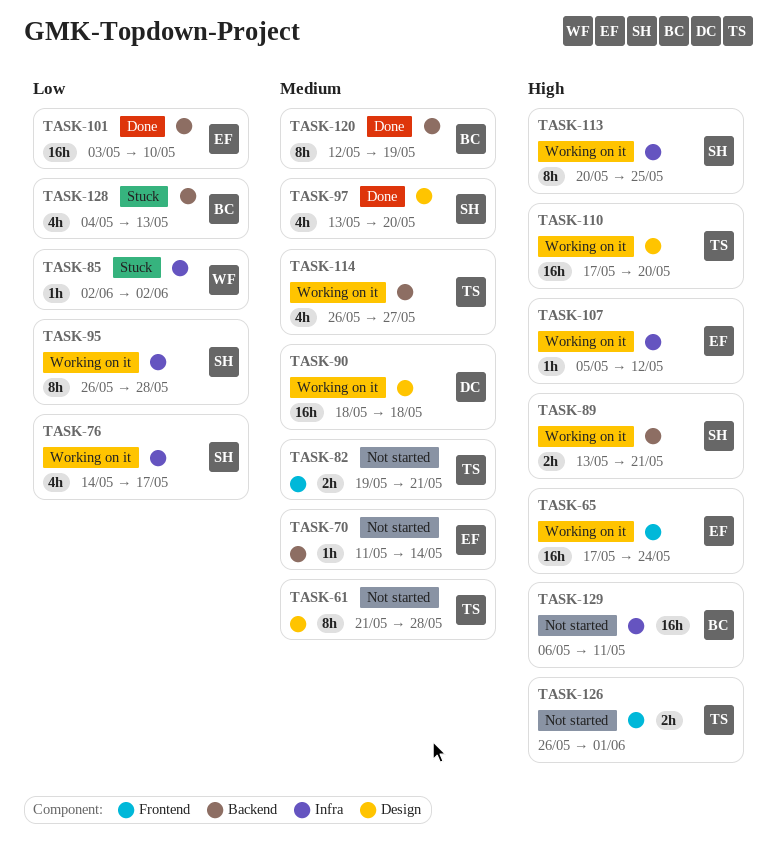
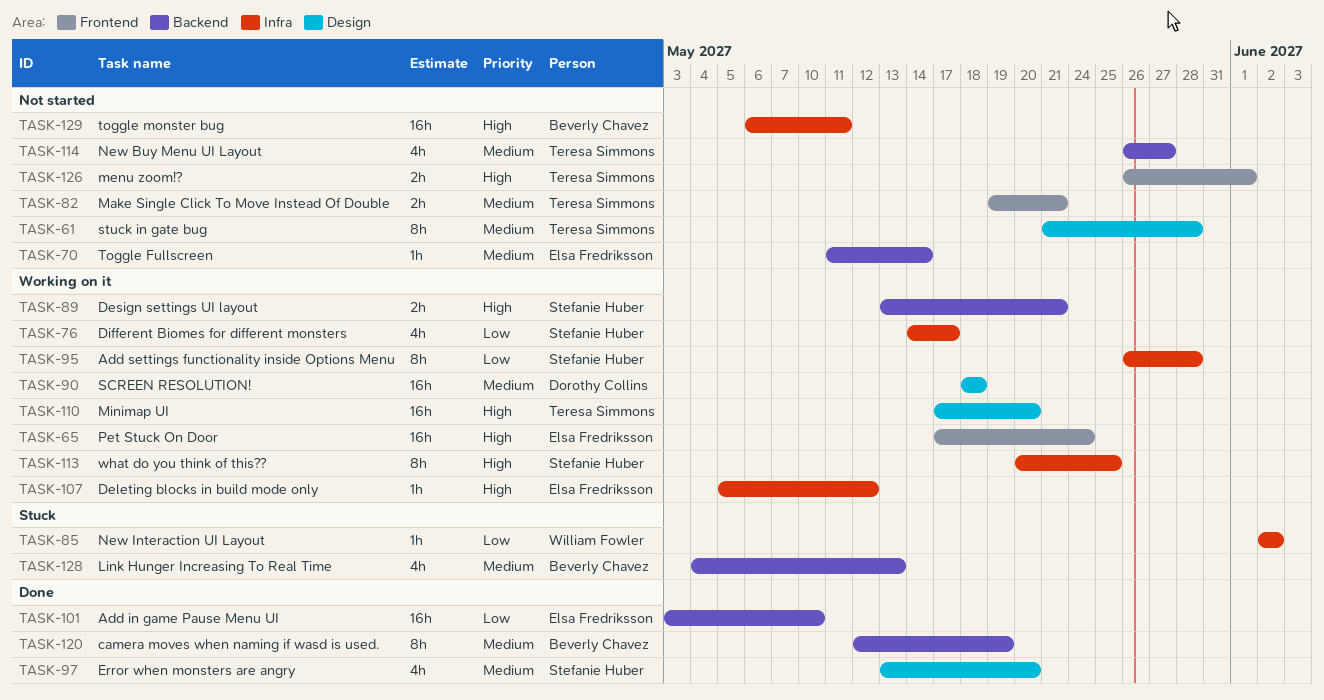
TASK-114, status: Working on it -> Not started
TASK-128, priority: Low -> Medium

